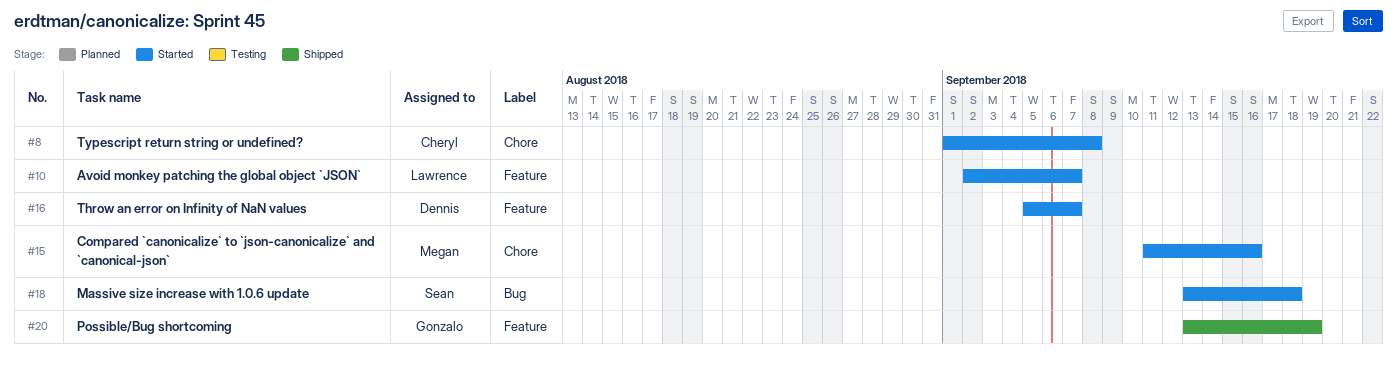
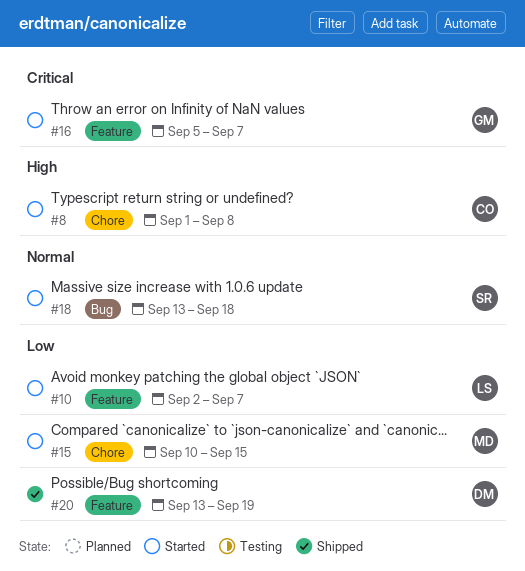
#15, start: Sep 11 -> Sep 10
#15, due: Sep 16 -> Sep 15
#16, owner: Dennis -> Gonzalo
#20, owner: Gonzalo -> Dennis

